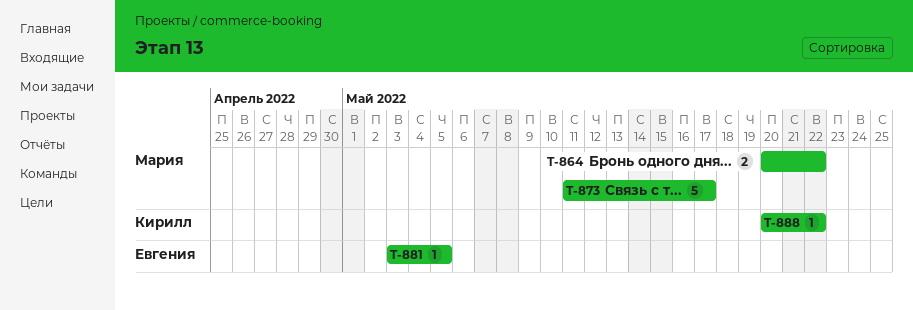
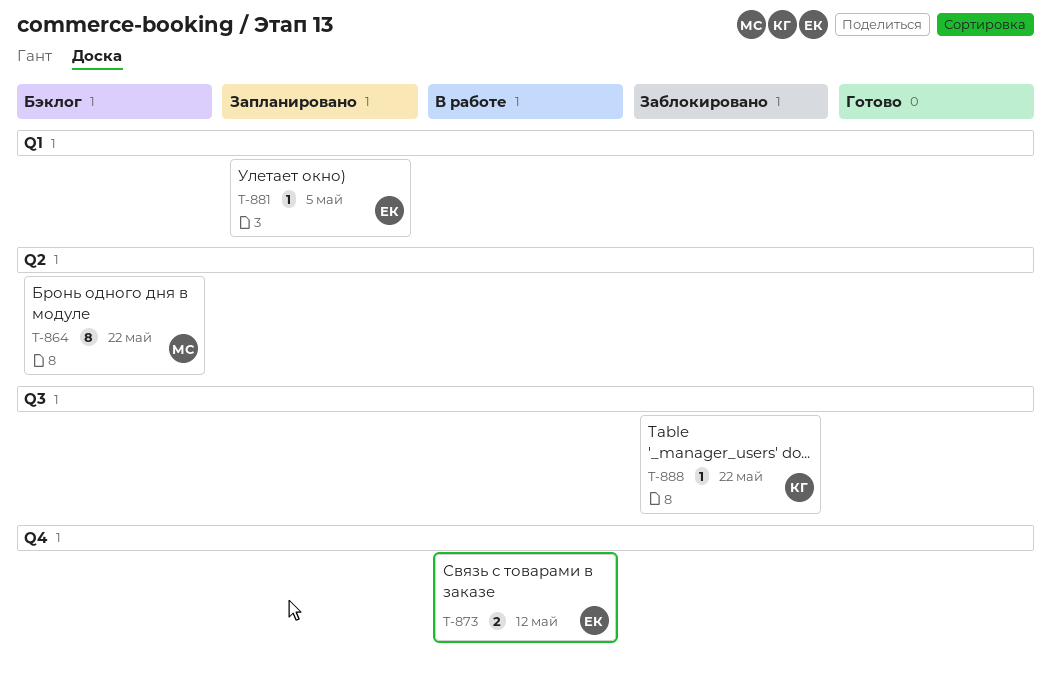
T-864, estimate: 2 -> 8
T-873, owner: Мария -> Евгения
T-873, estimate: 5 -> 2
T-873, due: May 17 -> May 12

